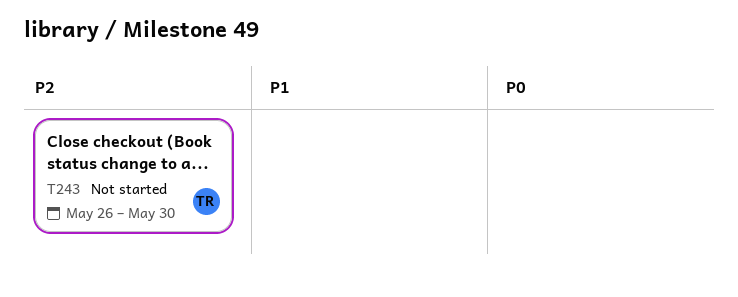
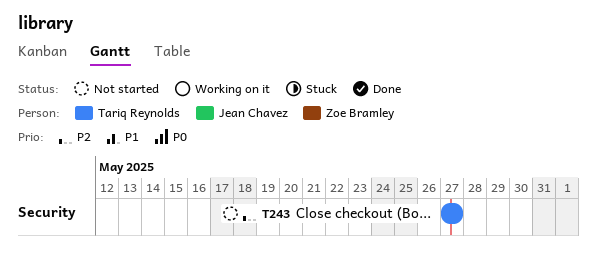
T243, start: May 26 -> May 27
T243, due: May 30 -> May 27

